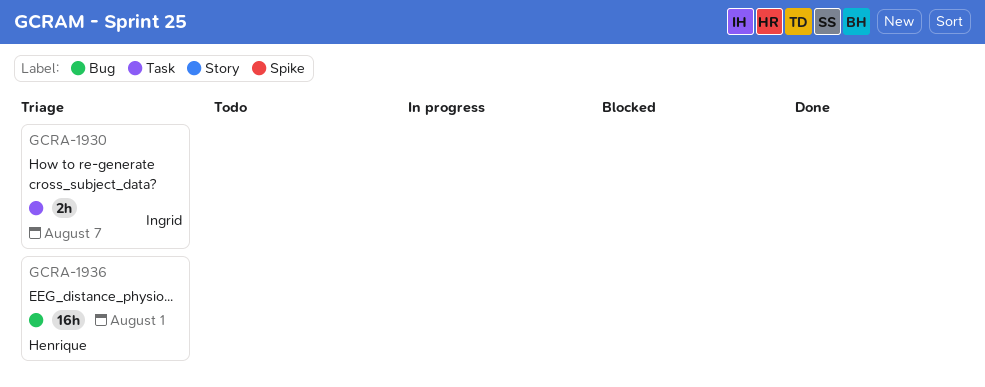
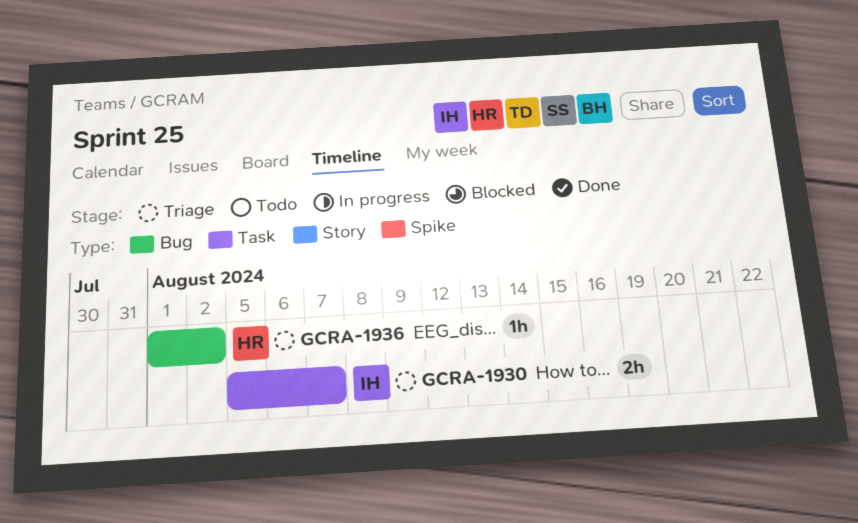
GCRA-1936, estimate: 16h -> 1h
GCRA-1936, due: Aug 1 -> Aug 2

